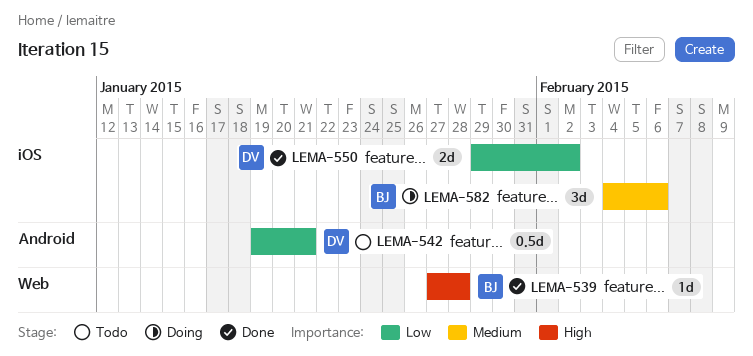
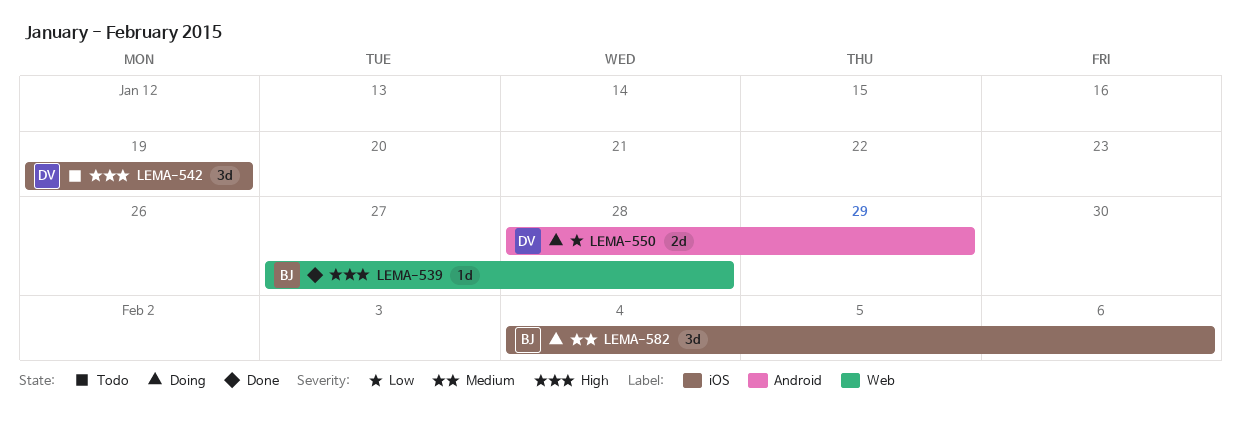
LEMA-542, priority: Low -> High
LEMA-542, label: Android -> iOS
LEMA-542, estimate: 0.5d -> 3d
LEMA-542, due: Jan 21 -> Jan 19
LEMA-550, status: Done -> Doing
LEMA-550, label: iOS -> Android
LEMA-550, start: Jan 29 -> Jan 28
LEMA-550, due: Feb 2 -> Jan 29

